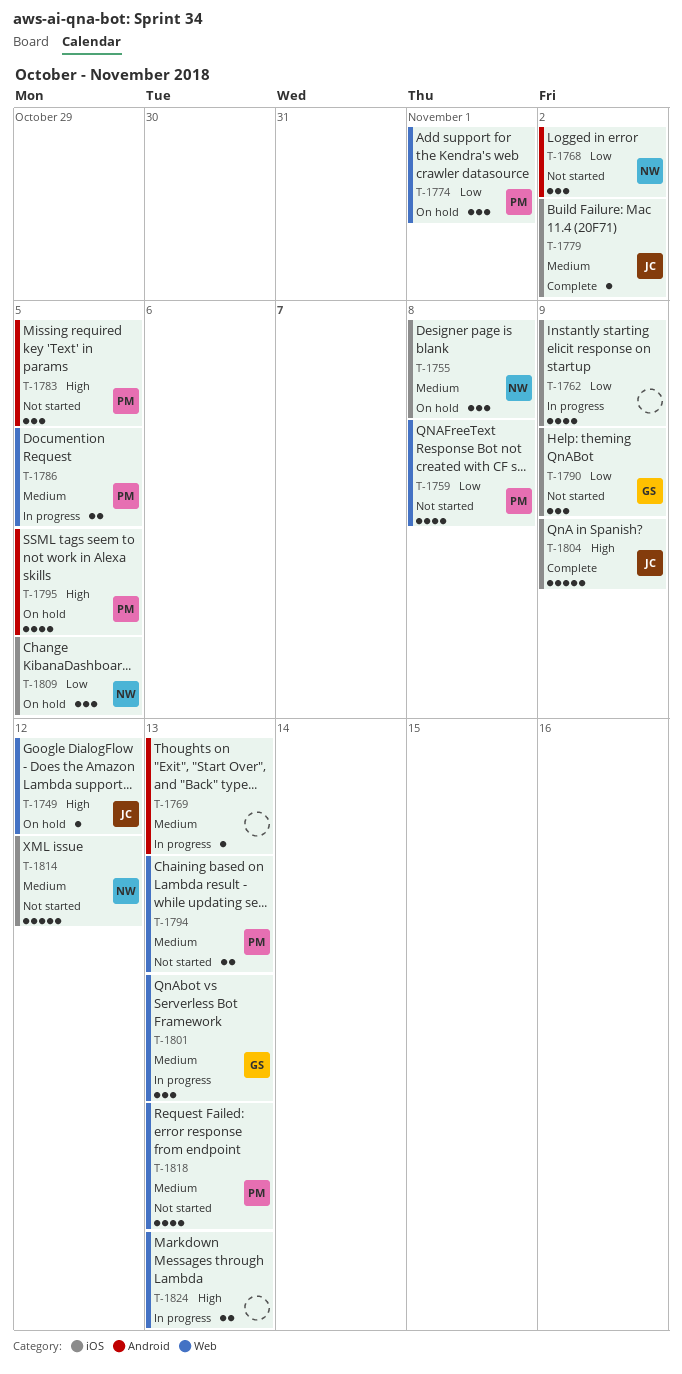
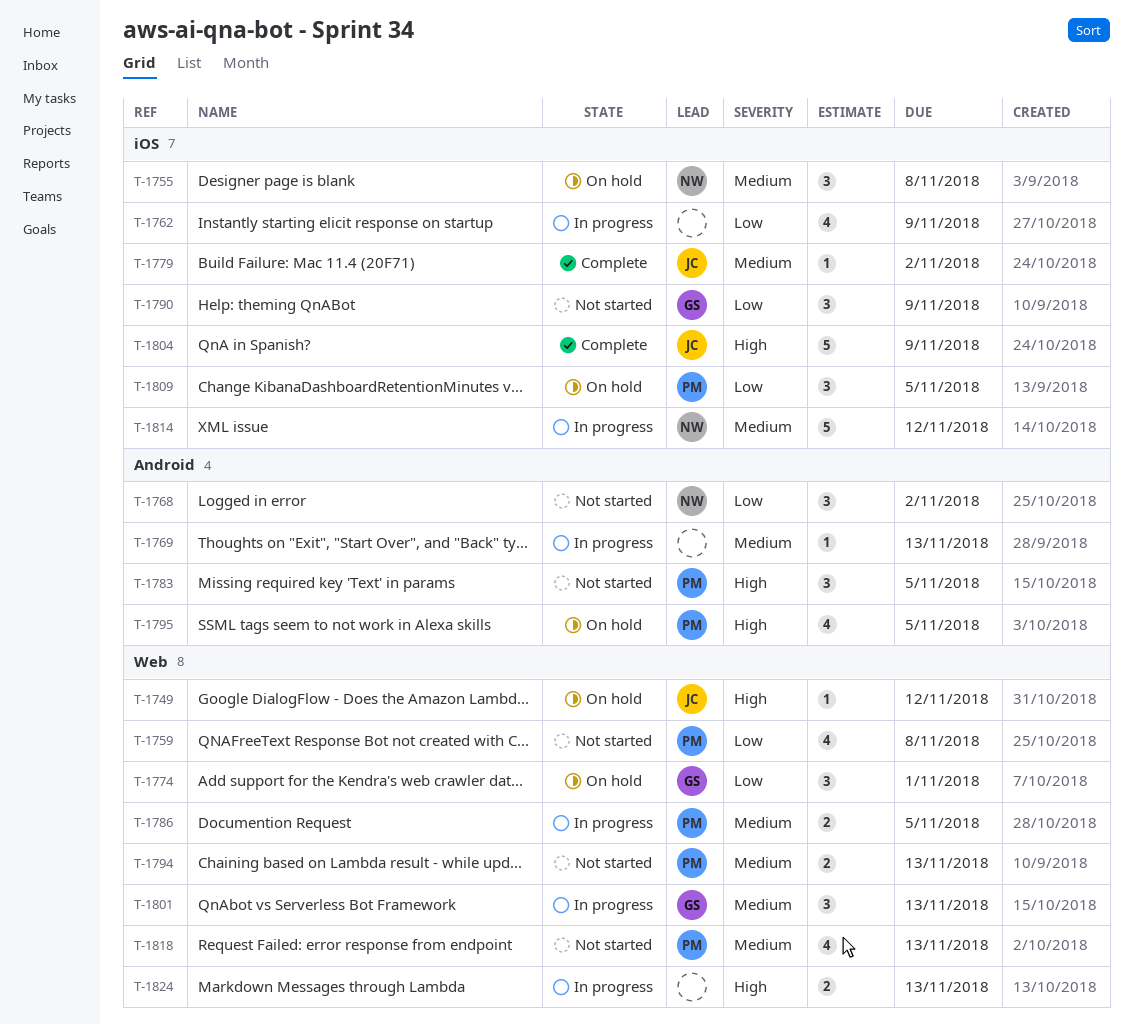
T-1774, owner: PM -> GS
T-1809, owner: NW -> PM
T-1814, status: Not started -> In progress

